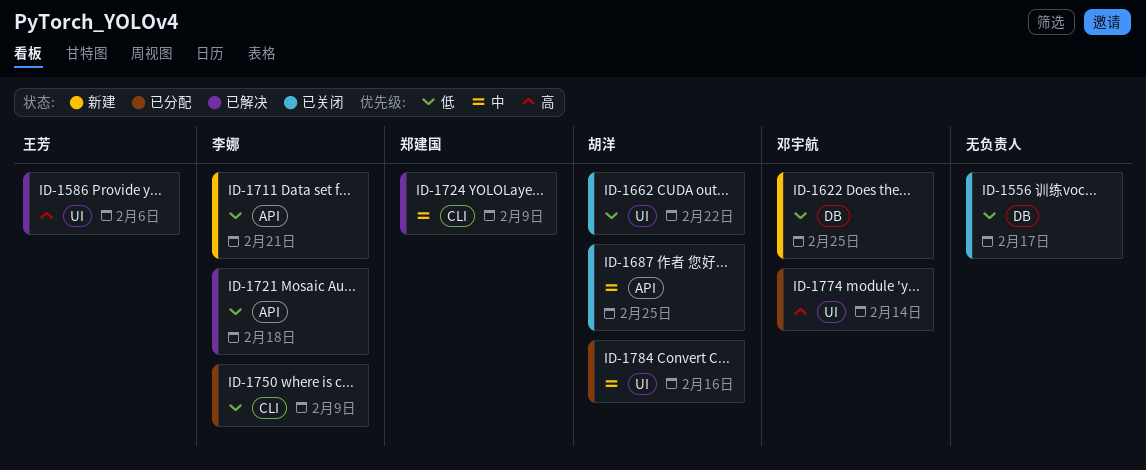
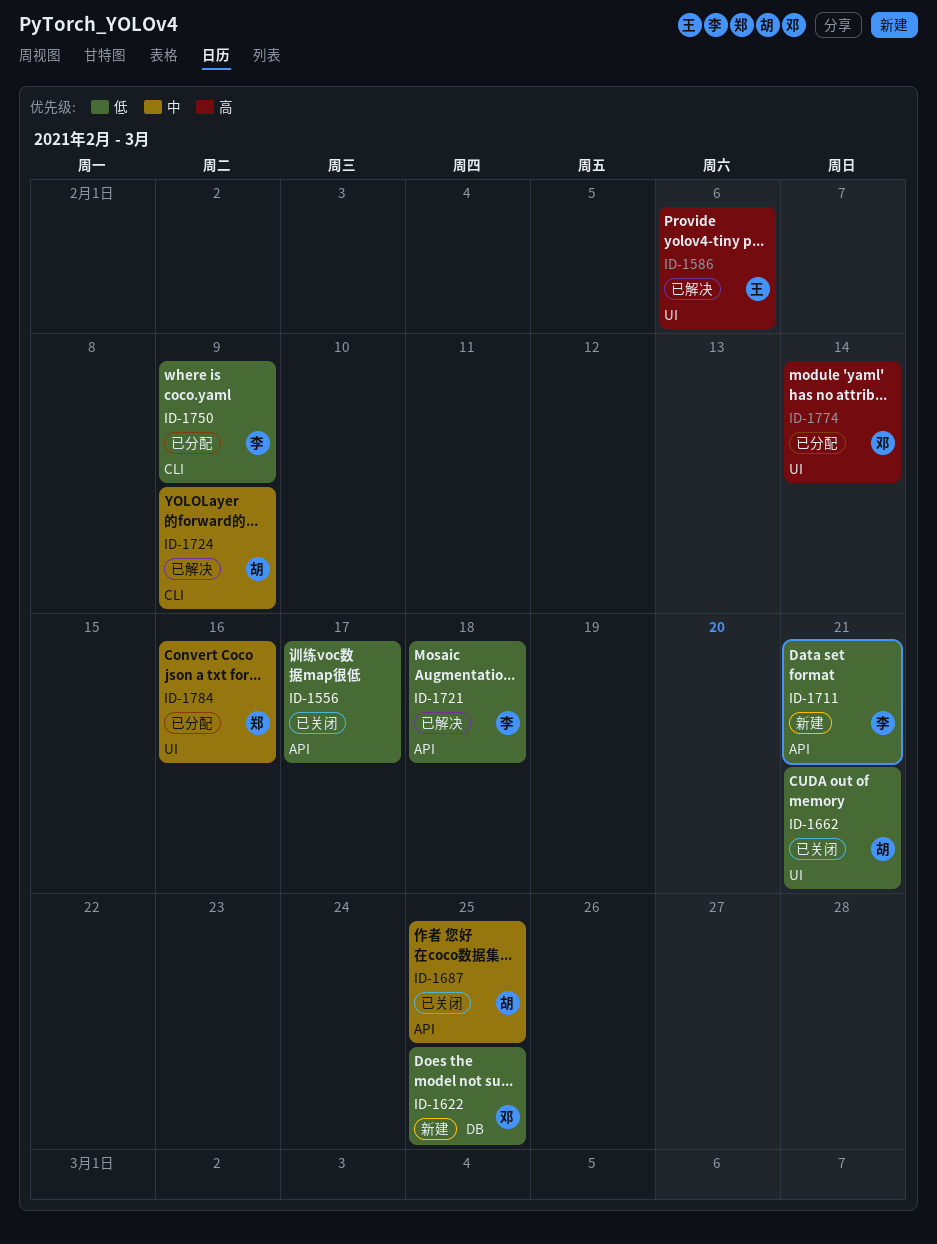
ID-1556, label: DB -> API
ID-1662, due: Feb 22 -> Feb 21
ID-1724, owner: 郑建国 -> 胡洋
ID-1784, owner: 胡洋 -> 郑建国

